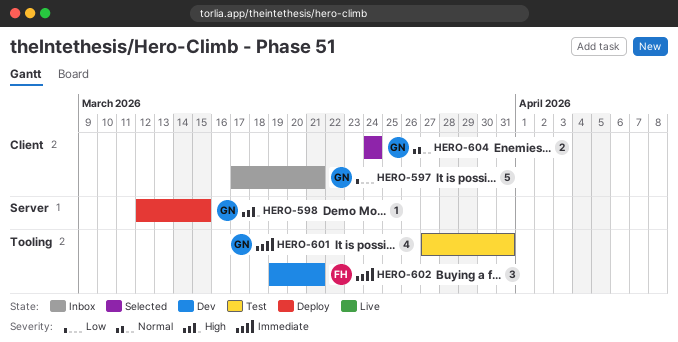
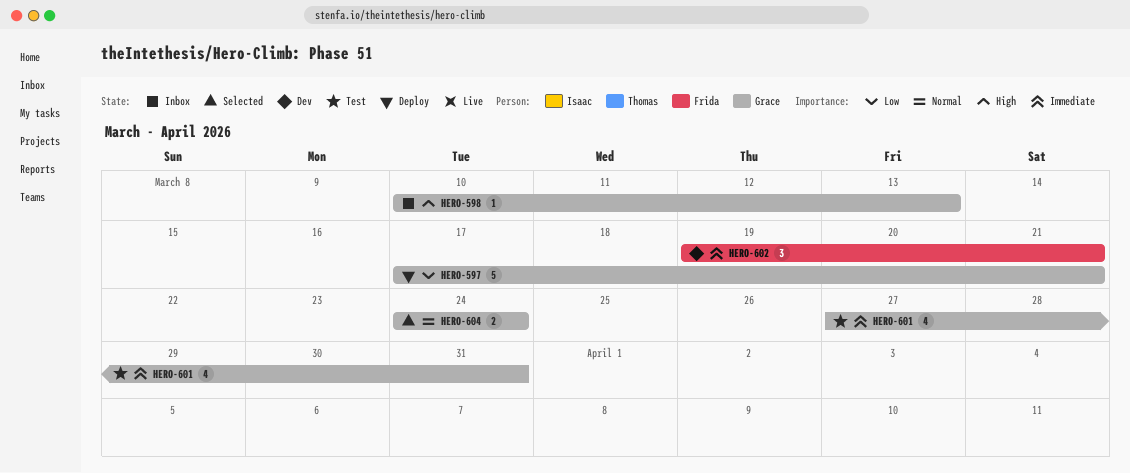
HERO-597, status: Inbox -> Deploy
HERO-598, status: Deploy -> Inbox
HERO-598, start: Mar 12 -> Mar 10
HERO-598, due: Mar 15 -> Mar 13

